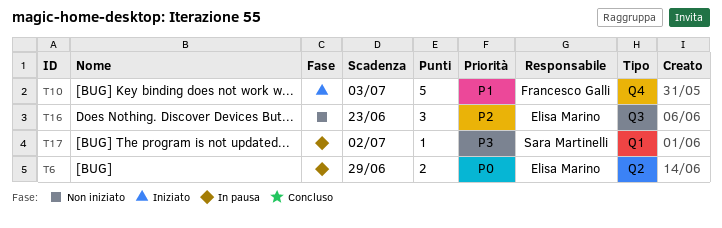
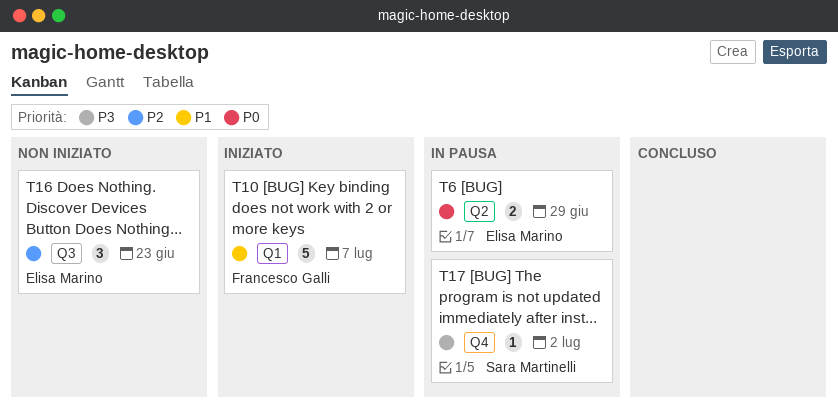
T10, label: Q4 -> Q1
T10, due: Jul 3 -> Jul 7
T17, label: Q1 -> Q4

